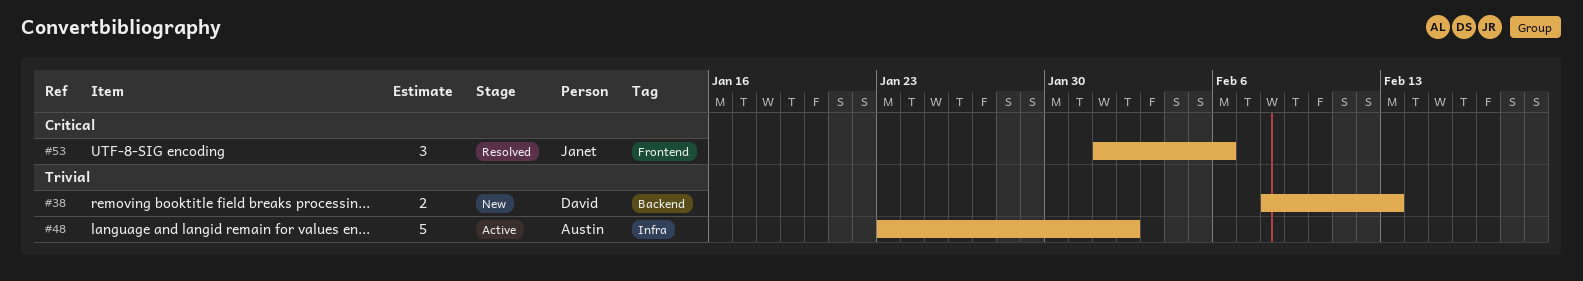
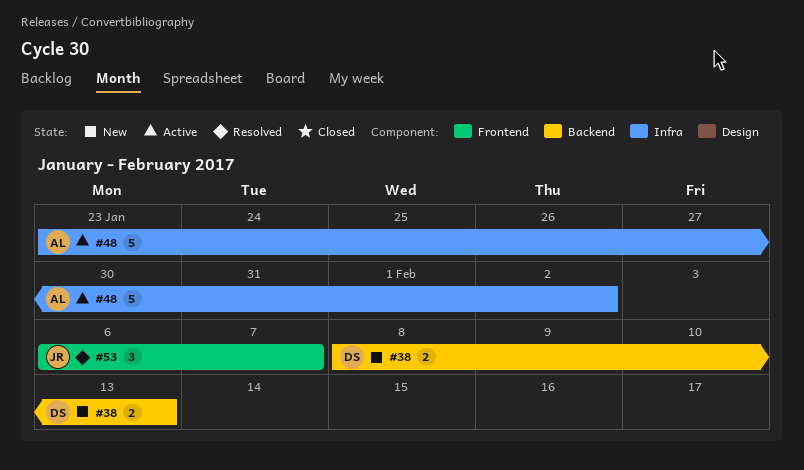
#53, start: Feb 1 -> Feb 6
#53, due: Feb 6 -> Feb 7

